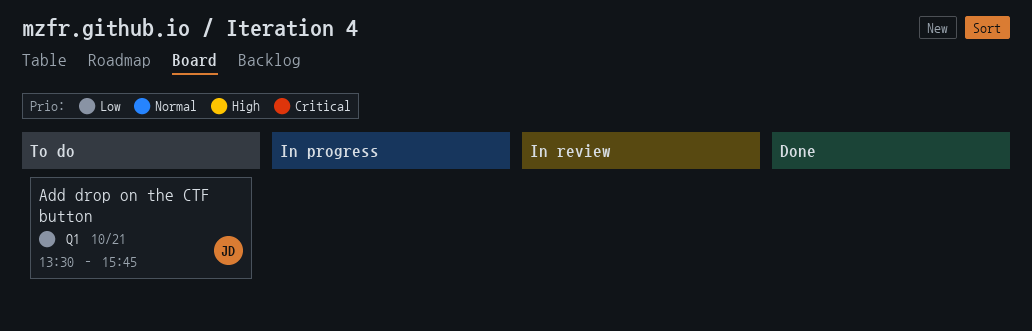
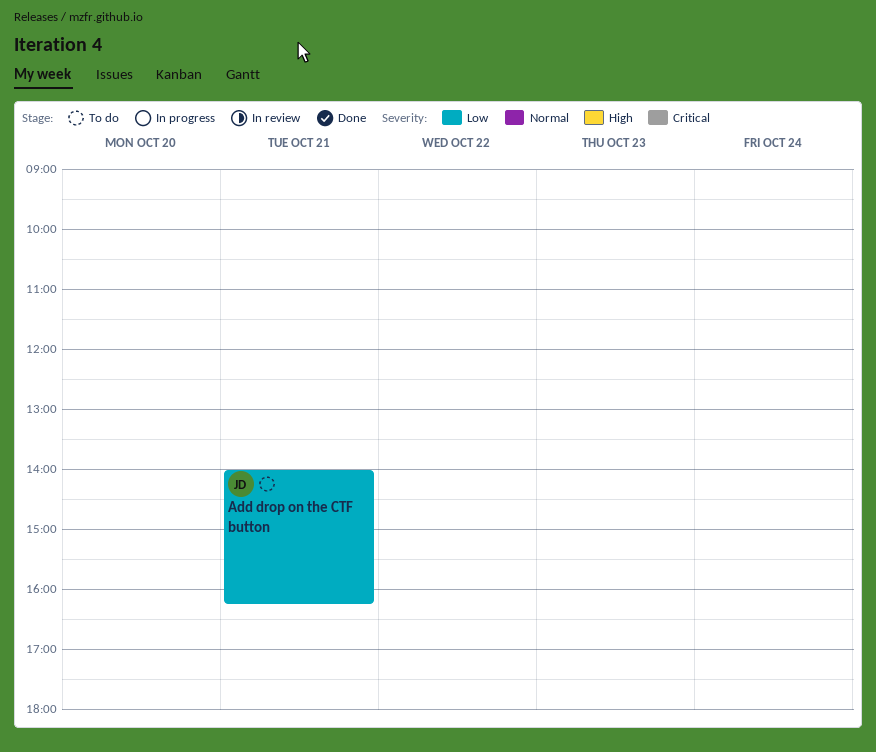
Add drop on the CTF button, begins: 13:30 -> 14:00
Add drop on the CTF button, ends: 15:45 -> 16:15

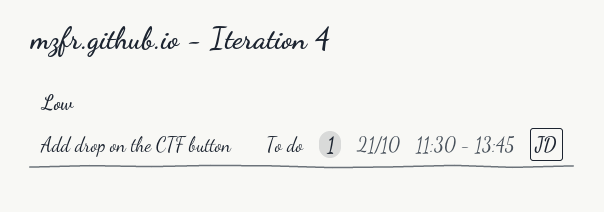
Add drop on the CTF button, begins: 14:00 -> 11:30
Add drop on the CTF button, ends: 16:15 -> 13:45

